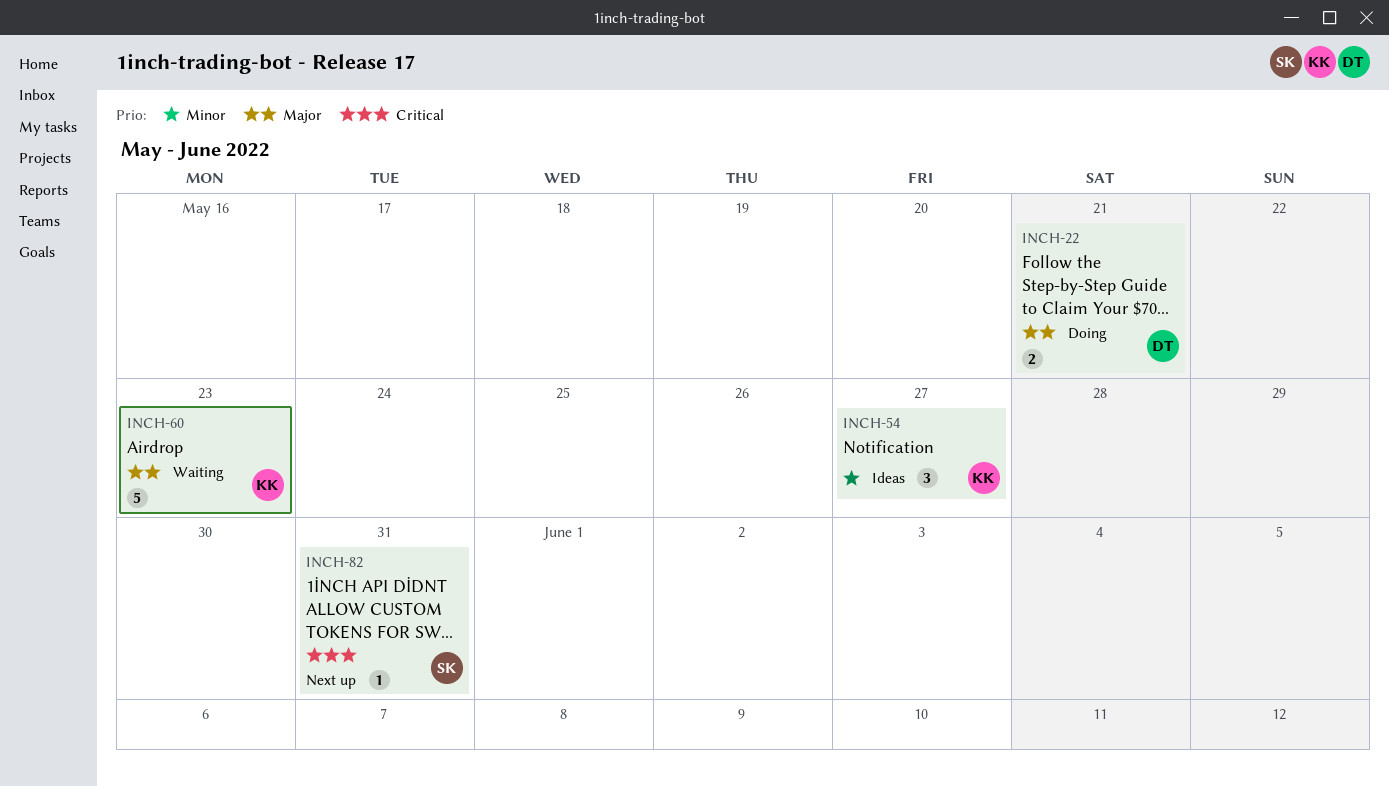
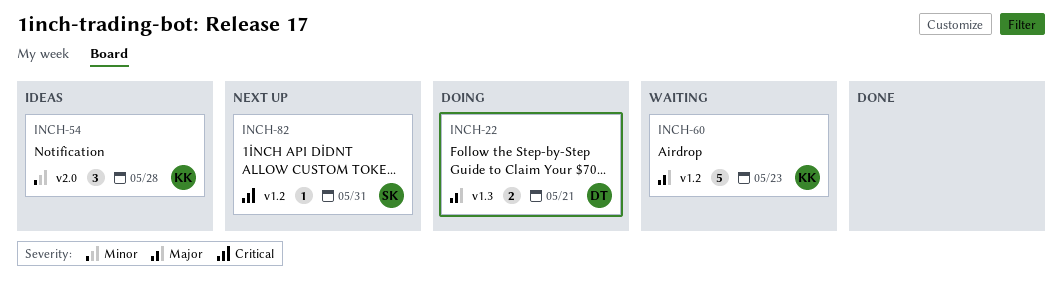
INCH-54, due: May 27 -> May 28

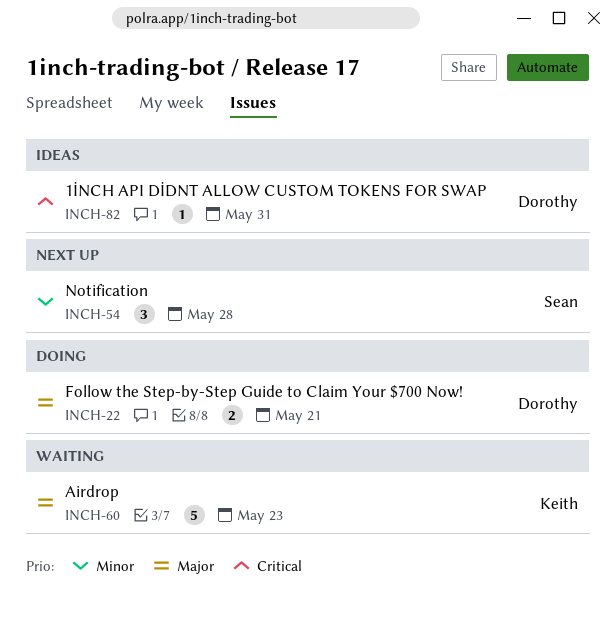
INCH-54, status: Ideas -> Next up
INCH-54, owner: Keith -> Sean
INCH-82, status: Next up -> Ideas
INCH-82, owner: Sean -> Dorothy

